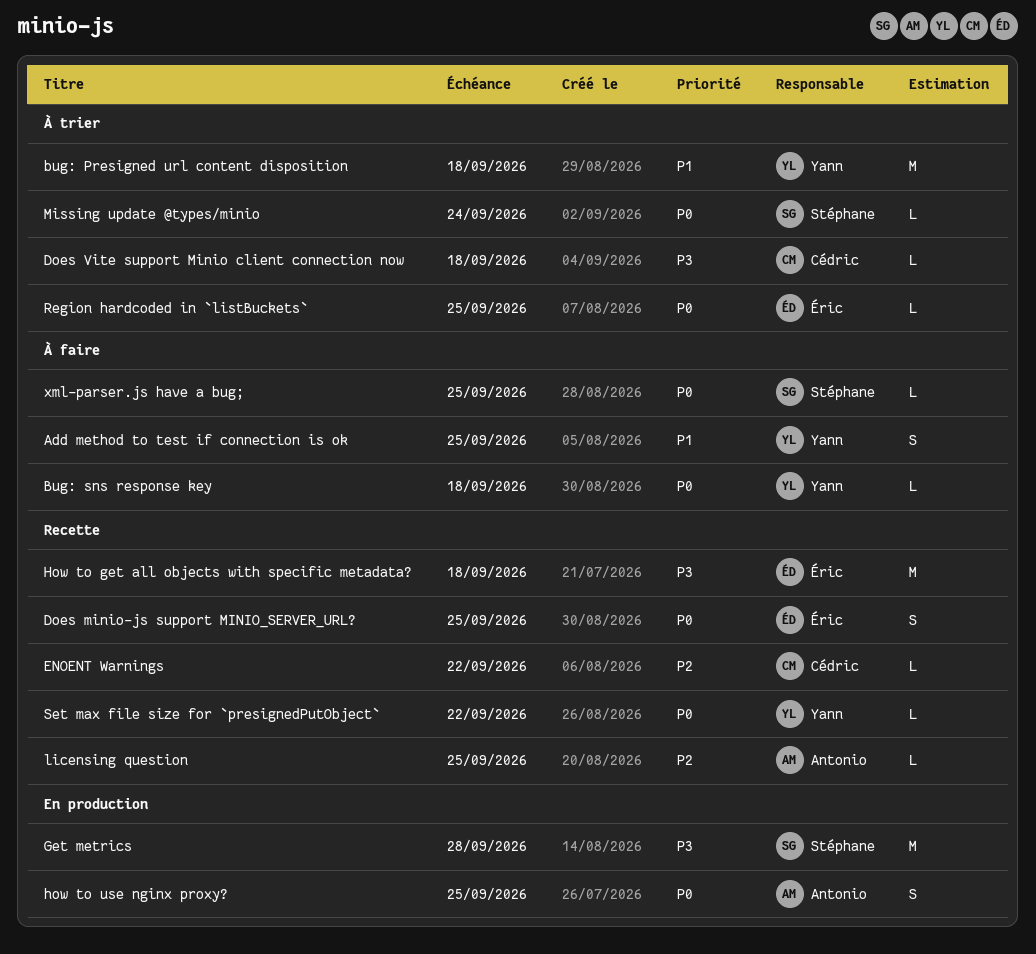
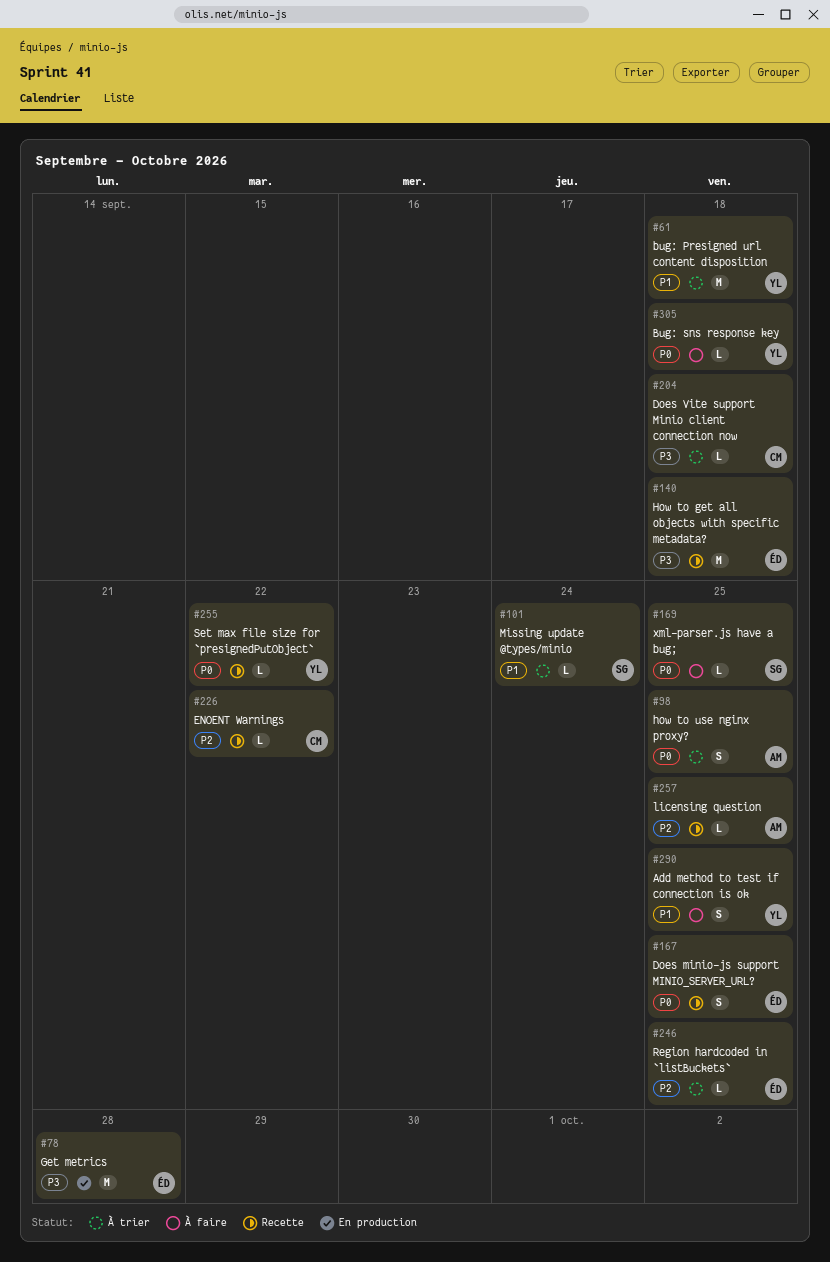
Get metrics, owner: Stéphane -> Éric
how to use nginx proxy?, status: En production -> À trier
Missing update @types/minio, priority: P0 -> P1
Region hardcoded in `listBuckets`, priority: P0 -> P2

